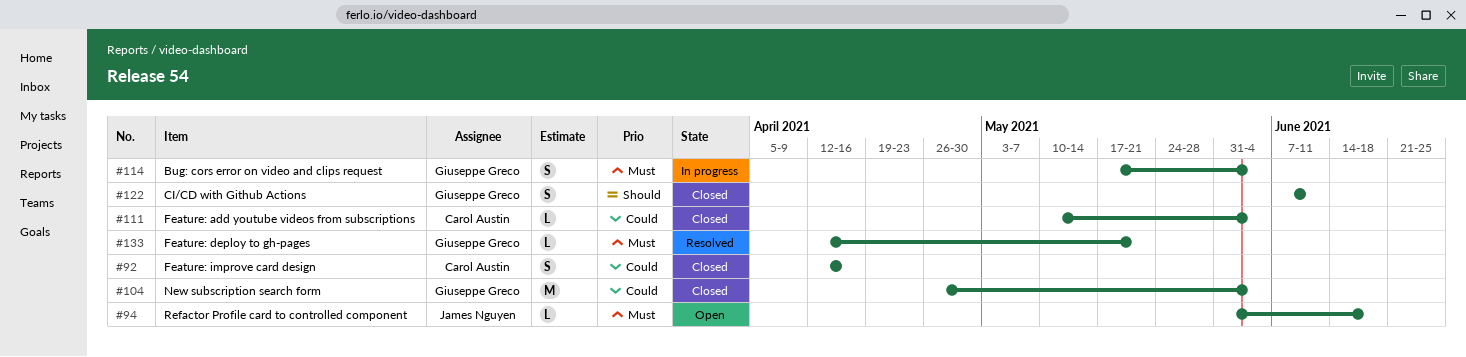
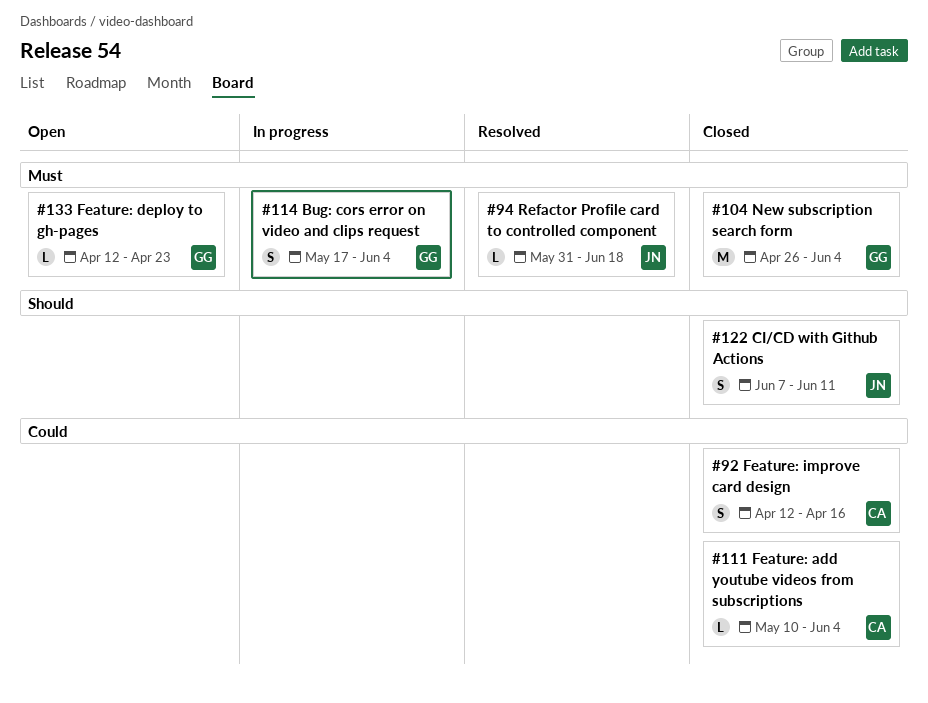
#94, status: Open -> Resolved
#104, priority: Could -> Must
#122, owner: Giuseppe Greco -> James Nguyen
#133, status: Resolved -> Open
#133, due: May 21 -> Apr 23

